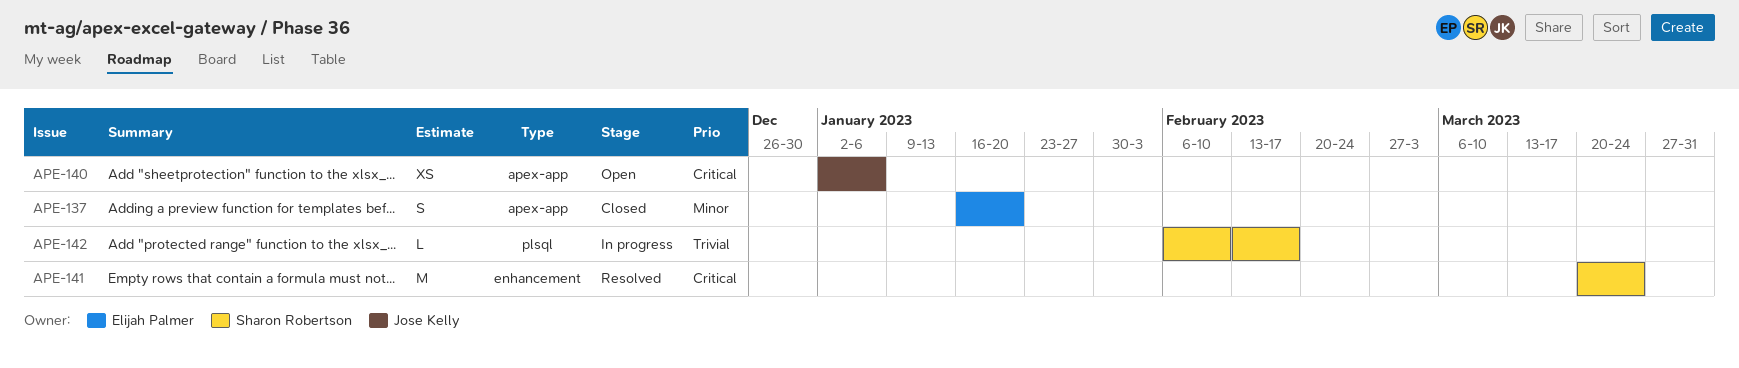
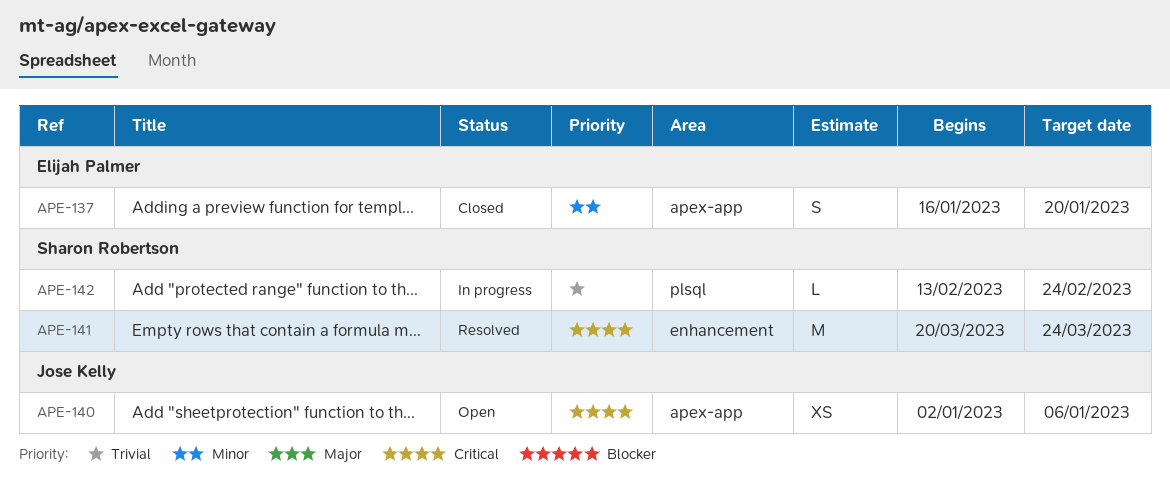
APE-142, start: Feb 6 -> Feb 13
APE-142, due: Feb 17 -> Feb 24

